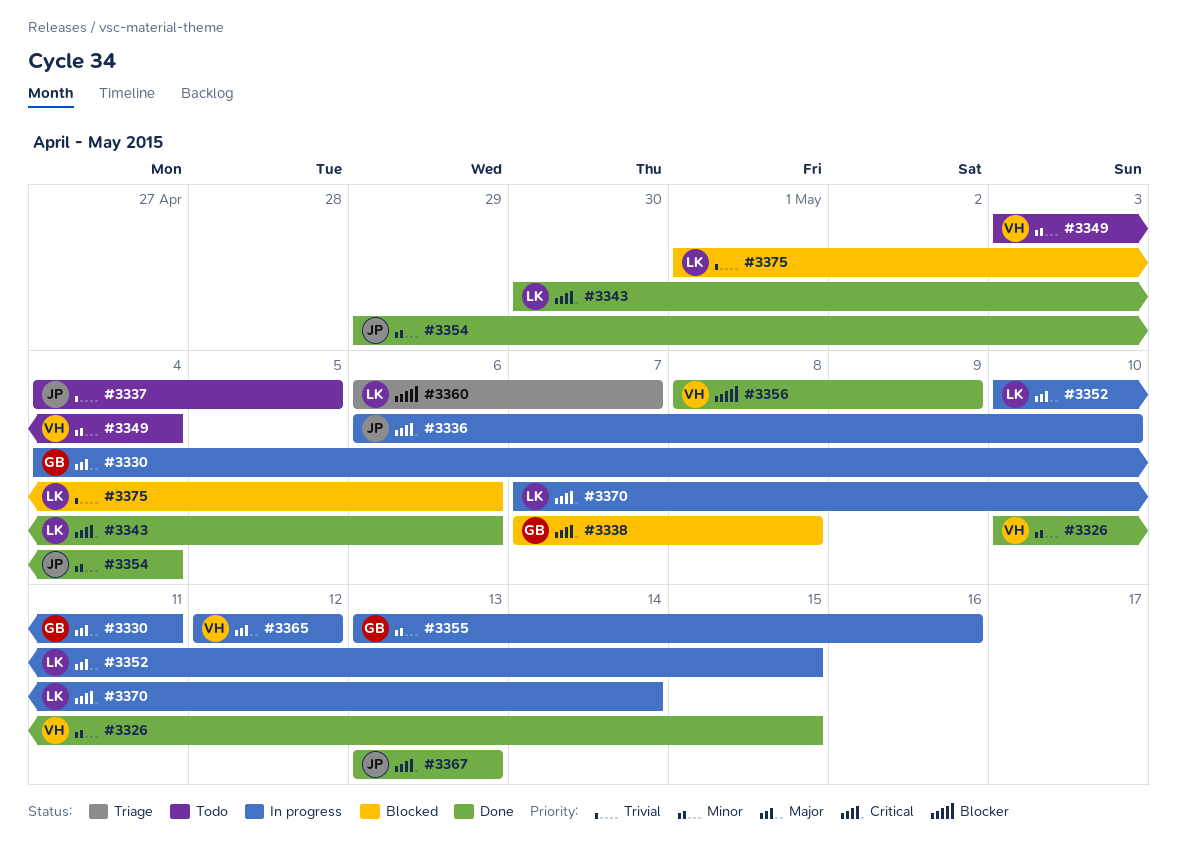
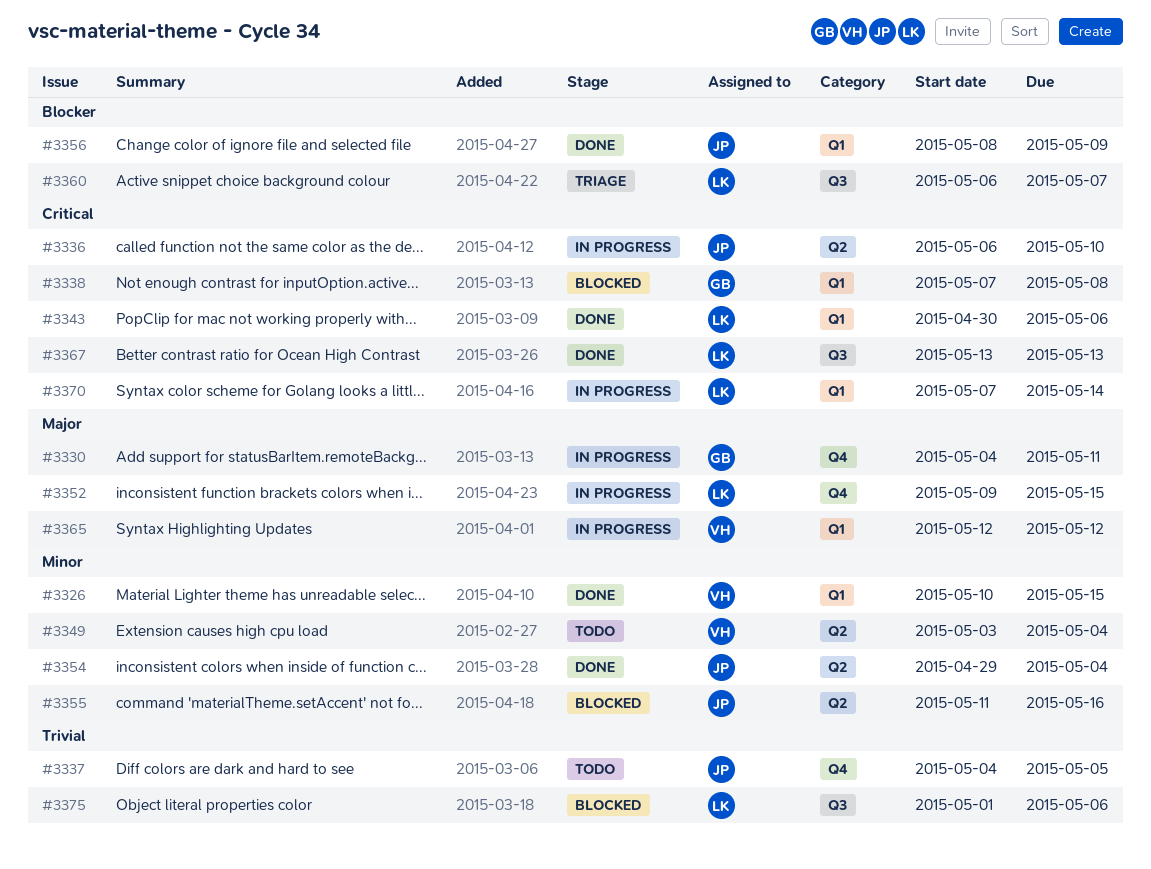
#3352, start: May 10 -> May 9
#3355, status: In progress -> Blocked
#3355, owner: GB -> JP
#3355, start: May 13 -> May 11
#3356, owner: VH -> JP
#3367, owner: JP -> LK

